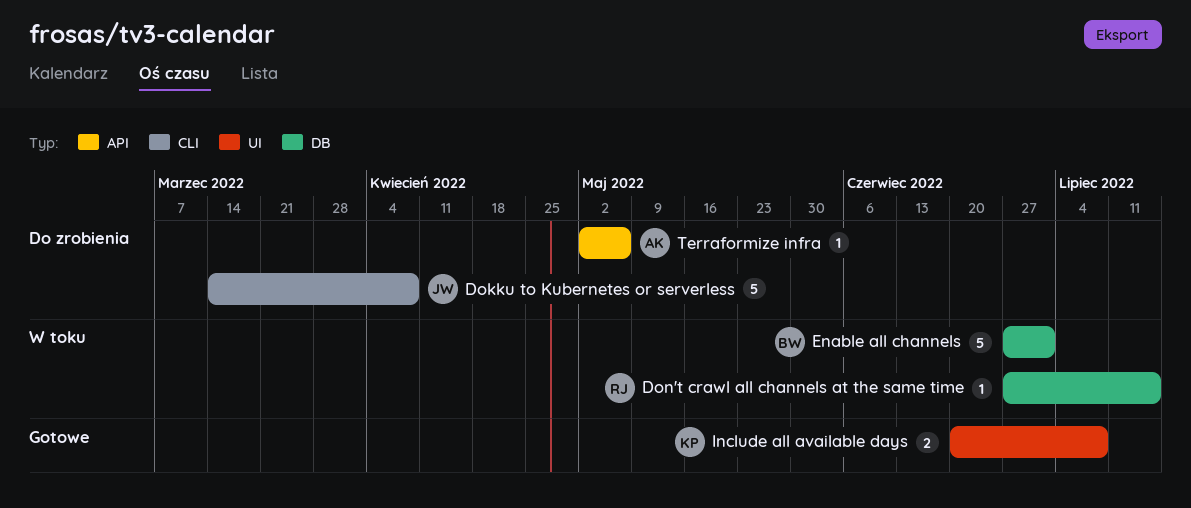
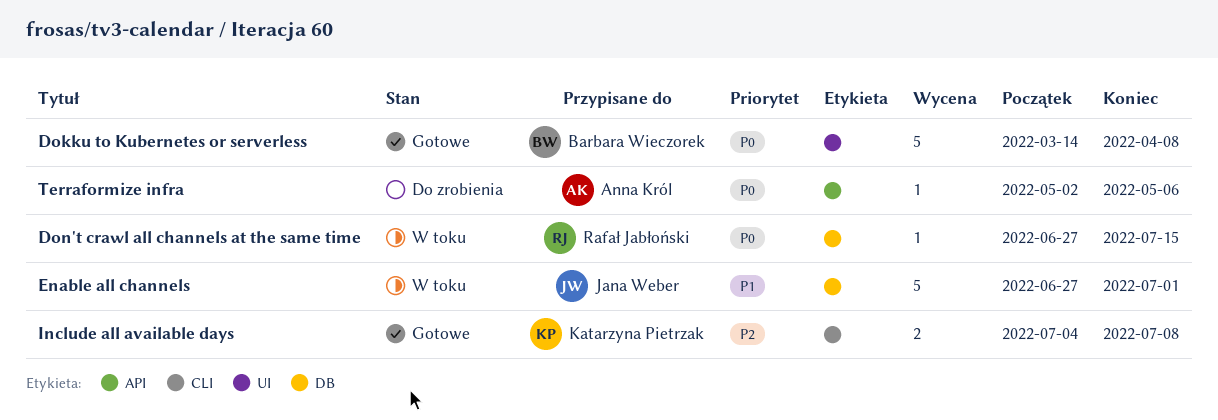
Dokku to Kubernetes or serverless, status: Do zrobienia -> Gotowe
Dokku to Kubernetes or serverless, owner: Jana Weber -> Barbara Wieczorek
Dokku to Kubernetes or serverless, label: CLI -> UI
Enable all channels, owner: Barbara Wieczorek -> Jana Weber
Include all available days, label: UI -> CLI
Include all available days, start: Jun 20 -> Jul 4

